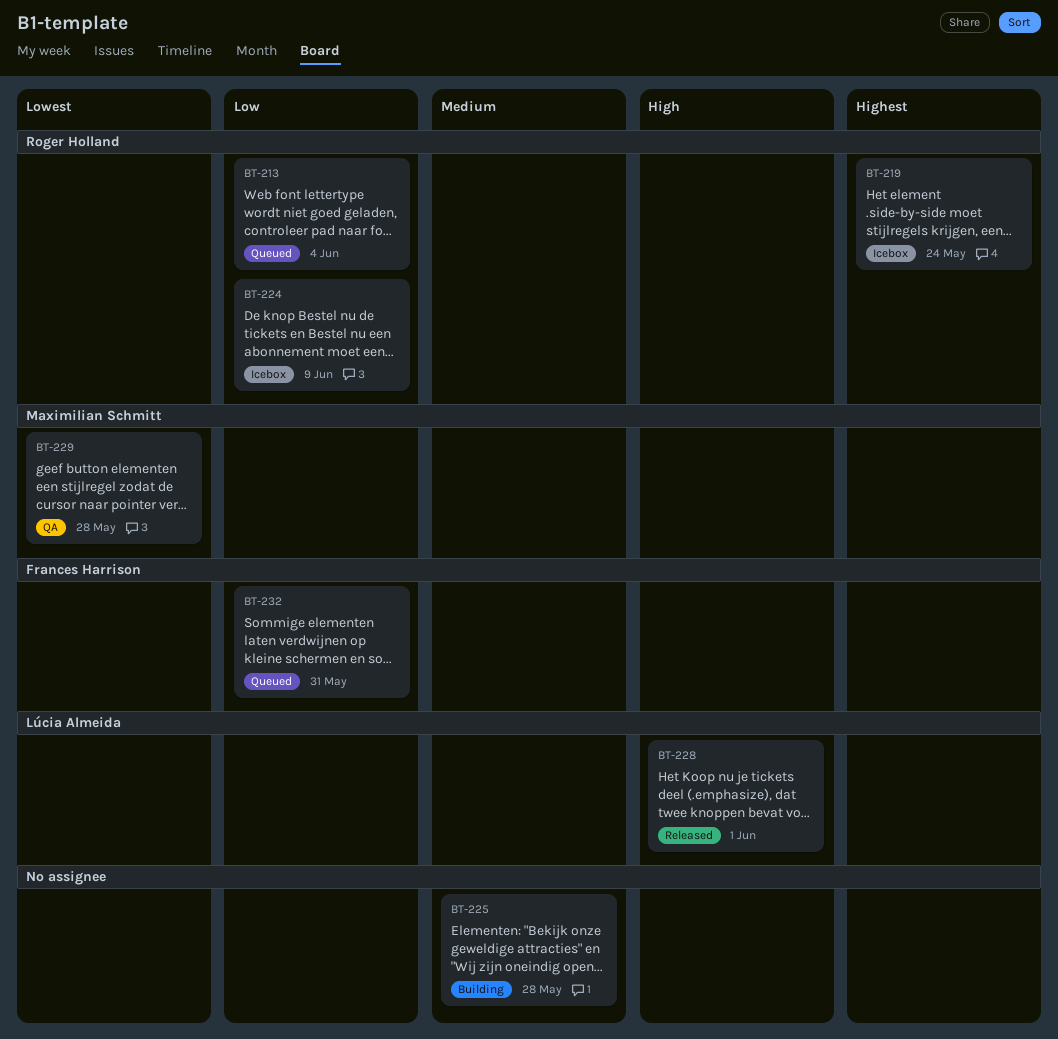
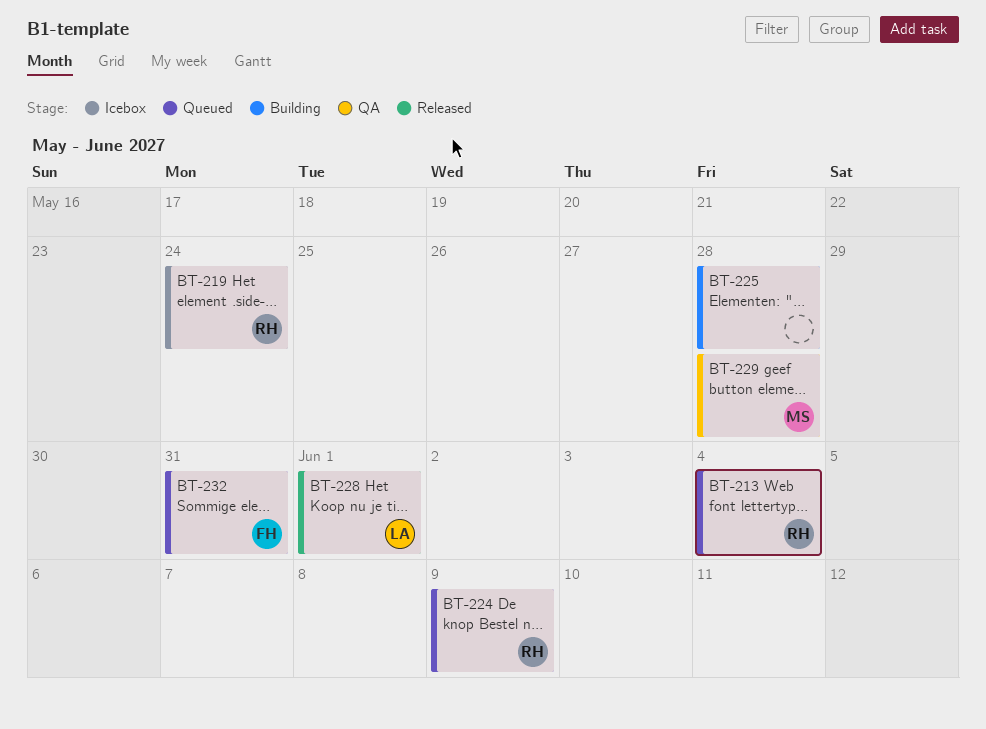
BT-224, status: Icebox -> Queued

